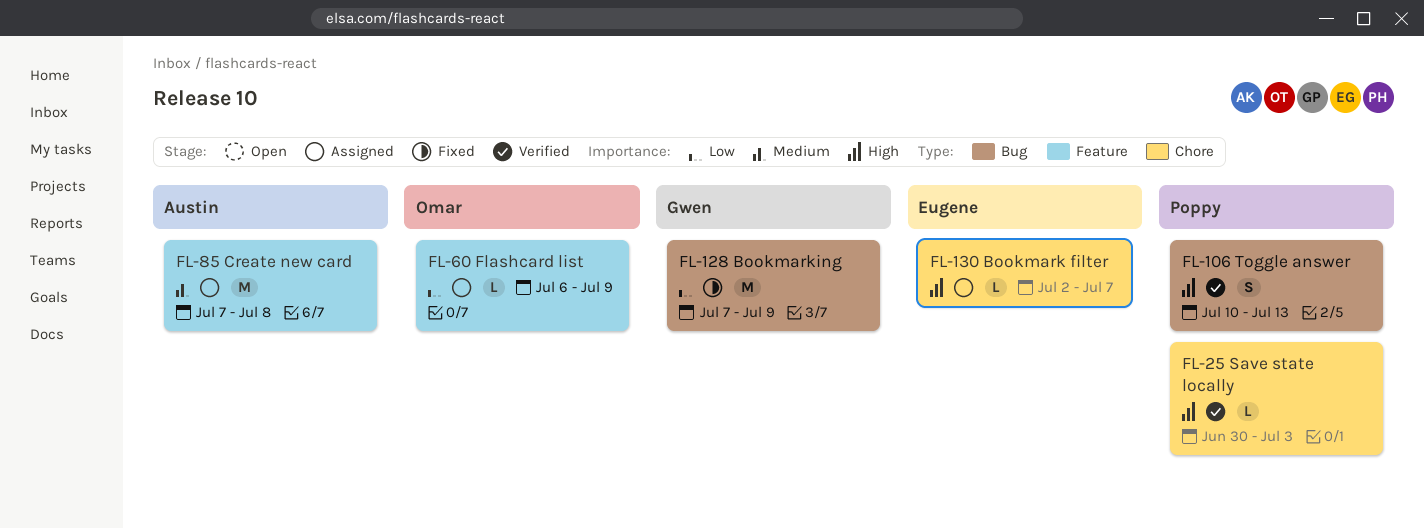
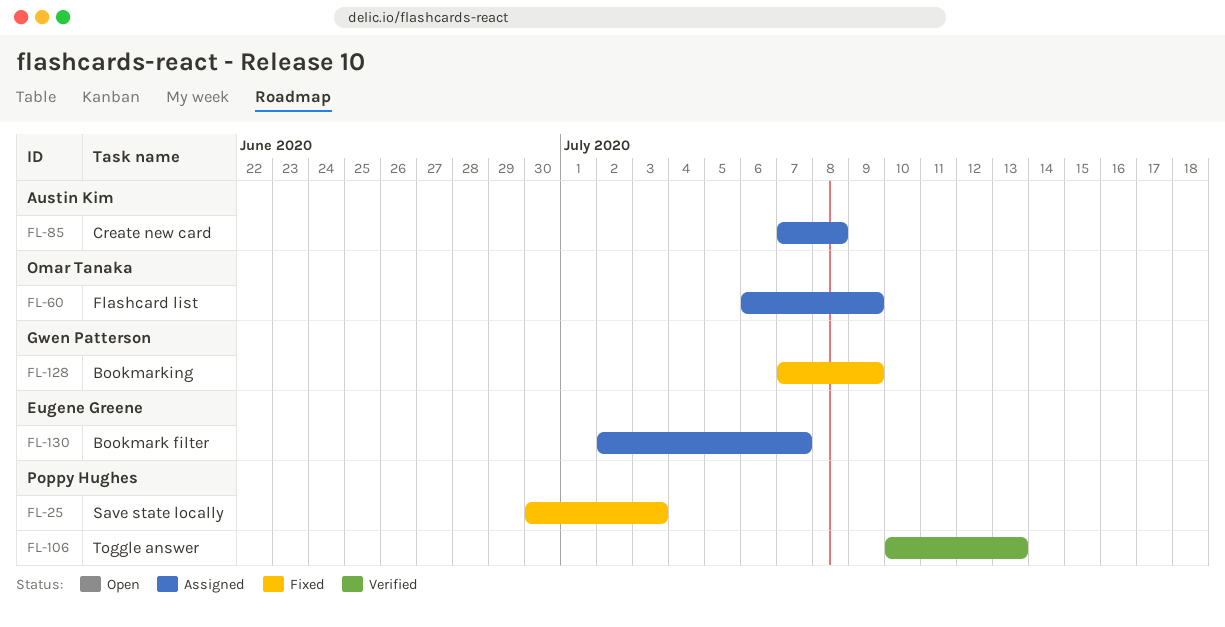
FL-25, status: Verified -> Fixed

